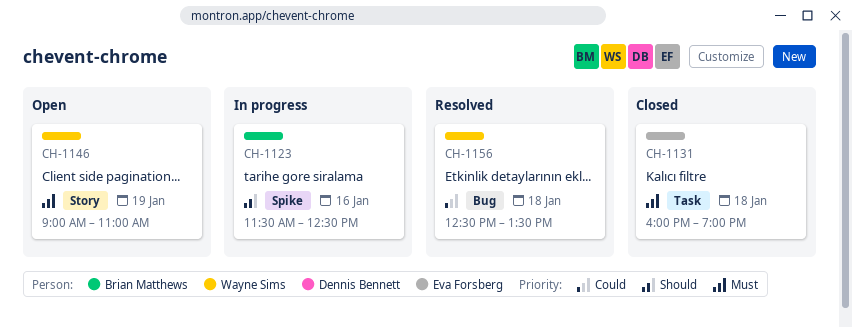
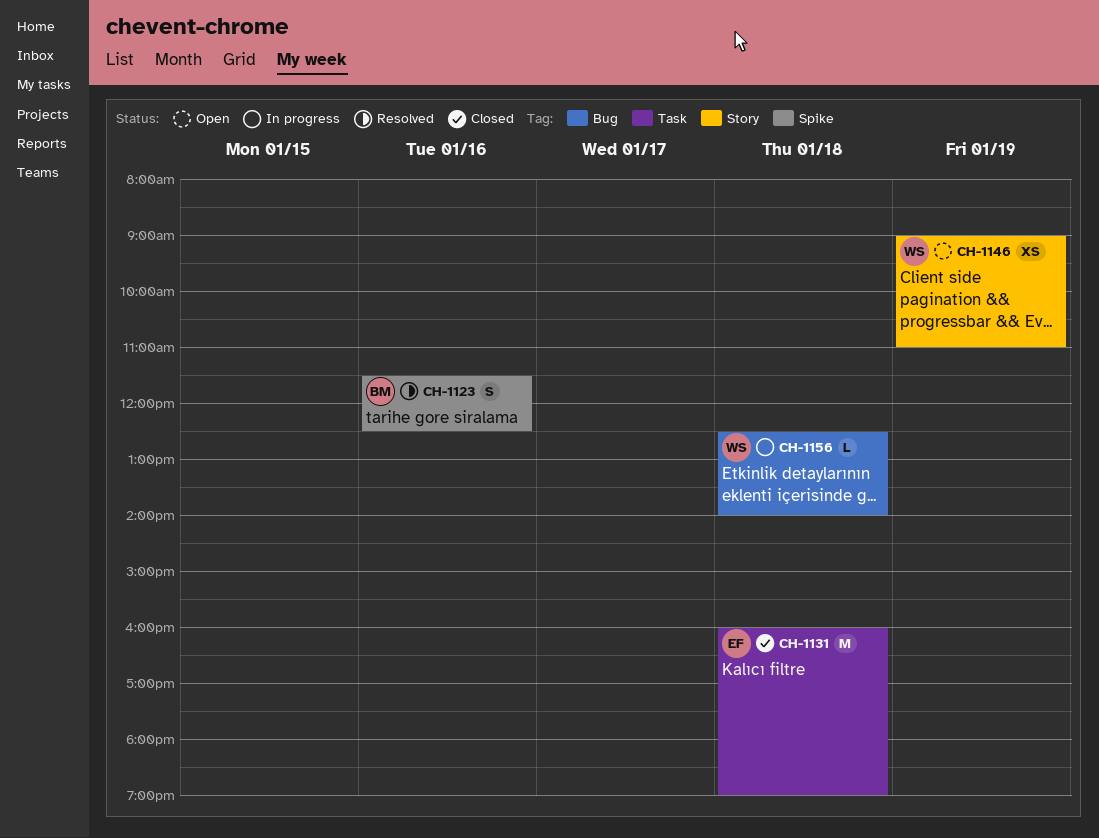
CH-1123, status: In progress -> Resolved
CH-1156, status: Resolved -> In progress
CH-1156, ends: 13:30 -> 14:00

